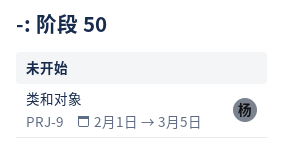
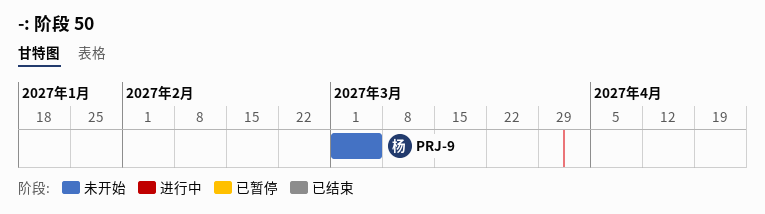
PRJ-9, start: Feb 1 -> Mar 1

